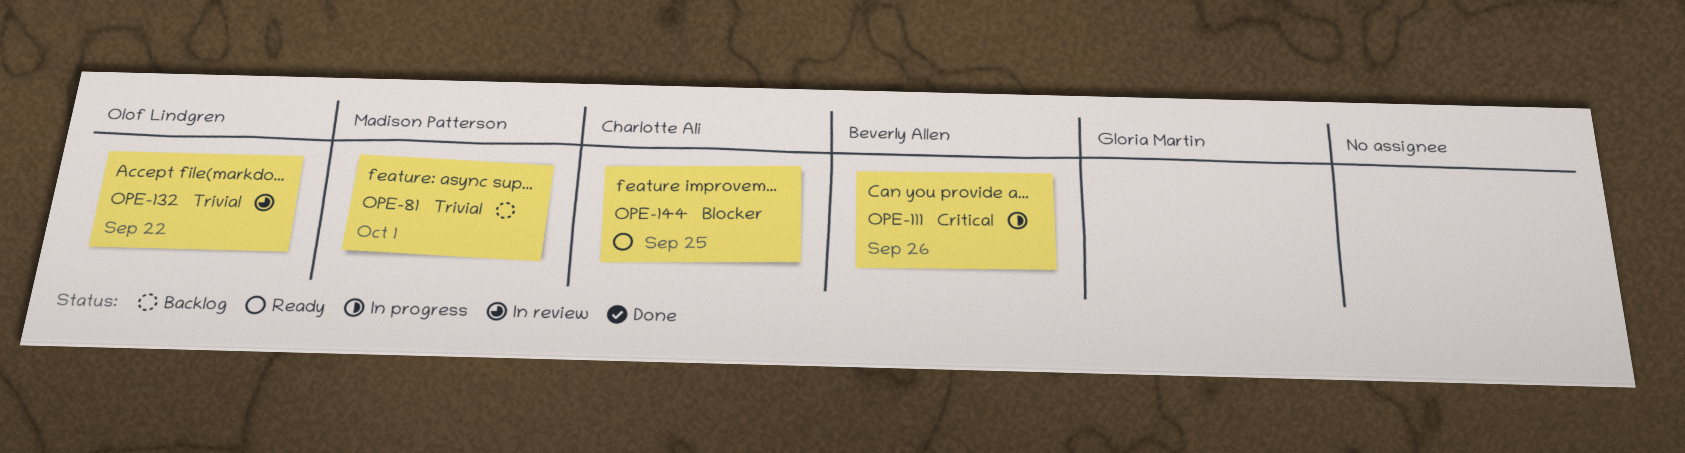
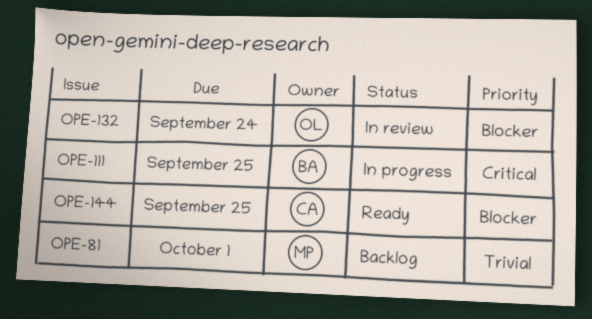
OPE-111, due: Sep 26 -> Sep 25
OPE-132, priority: Trivial -> Blocker
OPE-132, due: Sep 22 -> Sep 24

